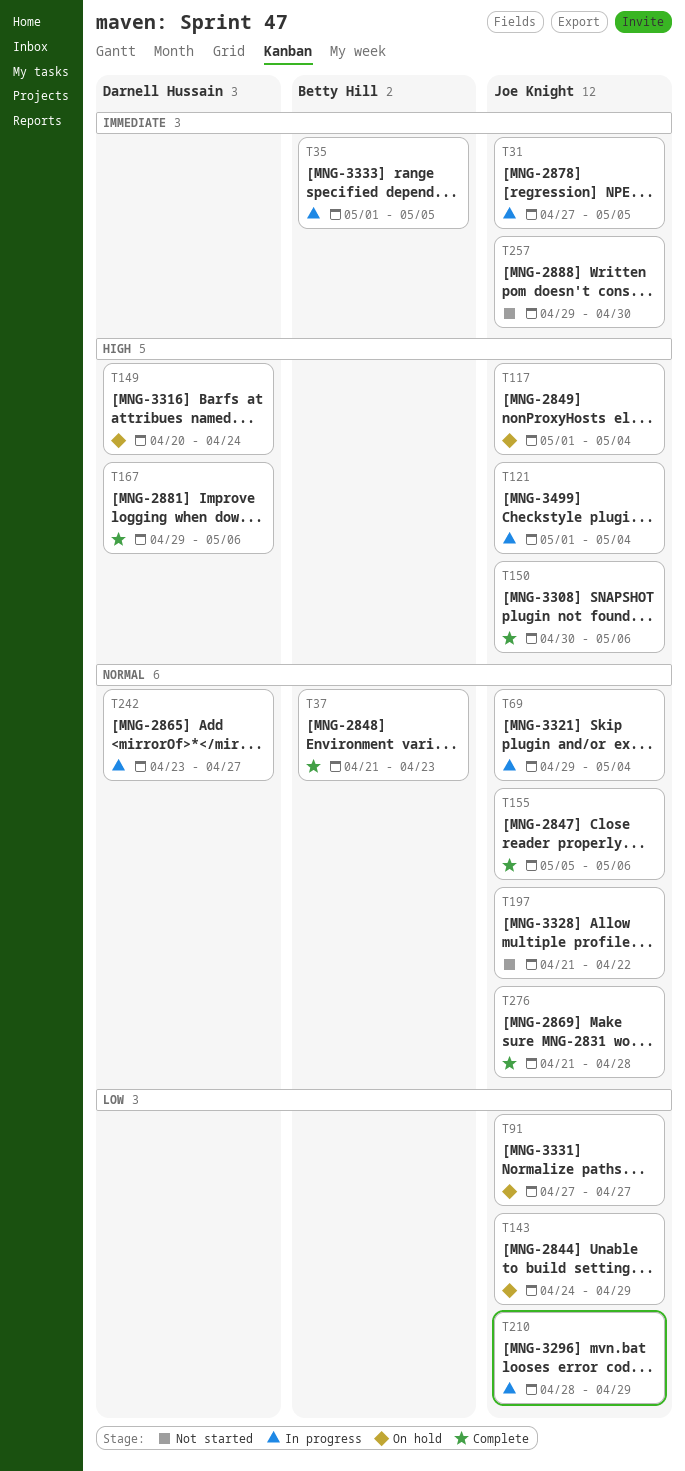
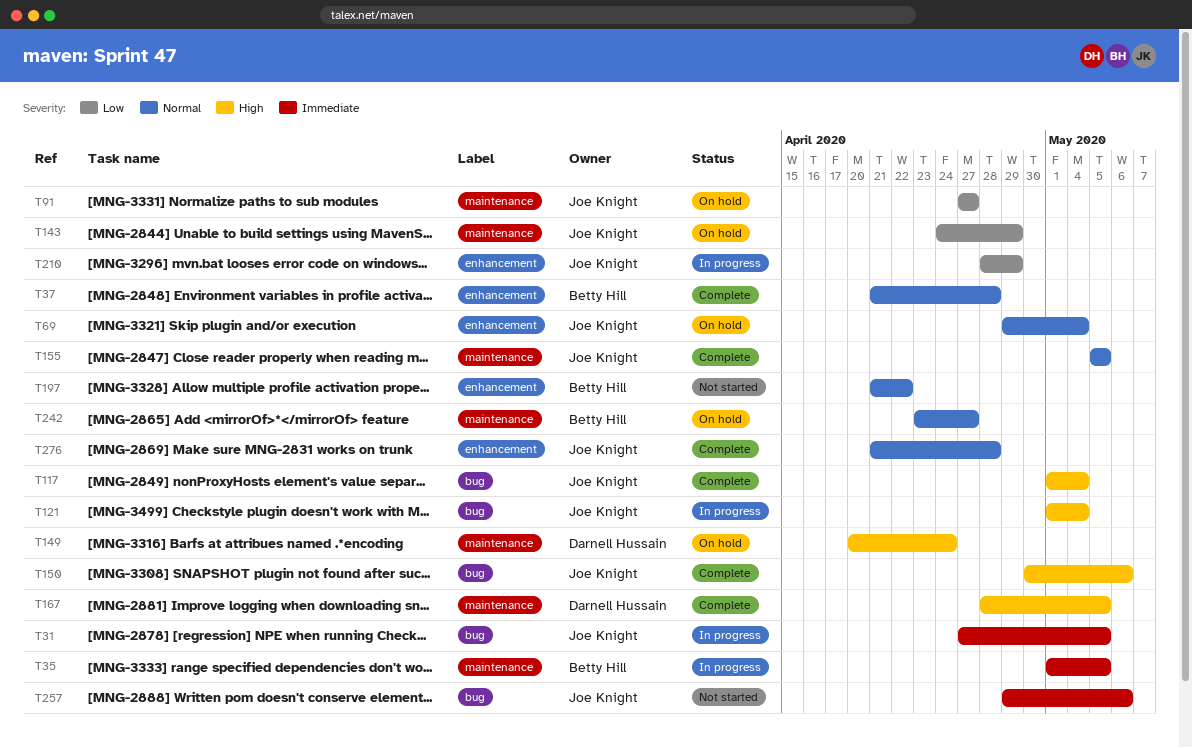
T37, due: Apr 23 -> Apr 28
T69, status: In progress -> On hold
T117, status: On hold -> Complete
T155, due: May 6 -> May 5
T167, start: Apr 29 -> Apr 28
T167, due: May 6 -> May 5
T197, owner: Joe Knight -> Betty Hill
T242, status: In progress -> On hold
T242, owner: Darnell Hussain -> Betty Hill
T257, due: Apr 30 -> May 6

